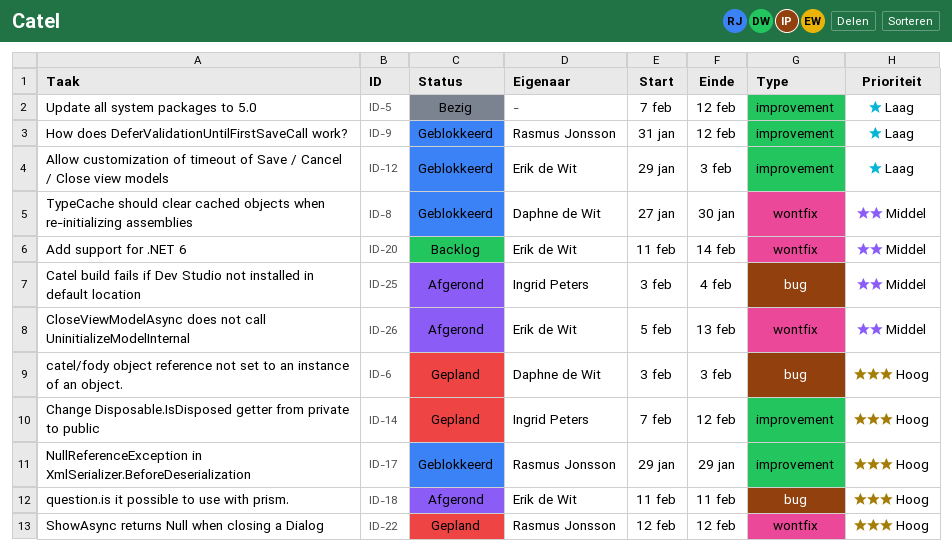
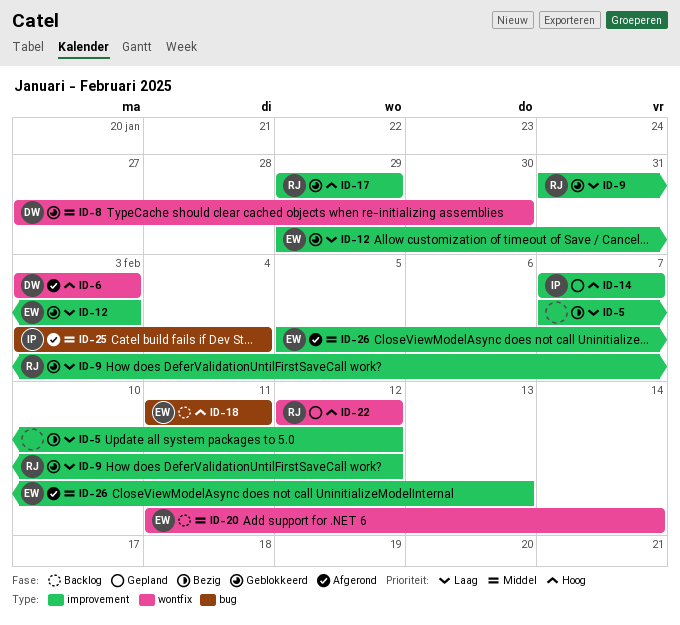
ID-6, status: Gepland -> Afgerond
ID-6, label: bug -> wontfix
ID-14, due: Feb 12 -> Feb 7
ID-18, status: Afgerond -> Backlog
ID-26, label: wontfix -> improvement

